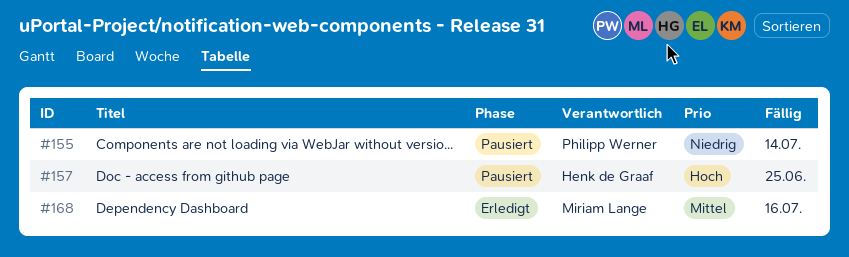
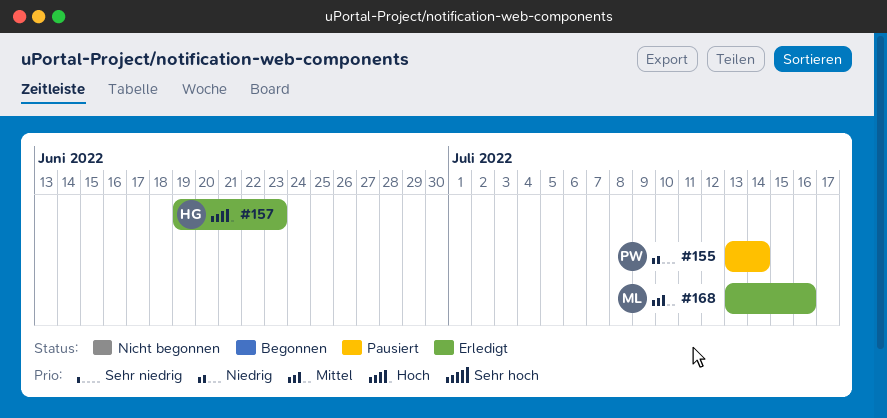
#157, status: Pausiert -> Erledigt
#157, due: Jun 25 -> Jun 23

